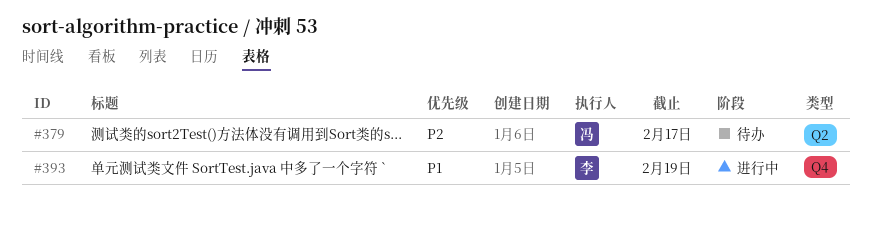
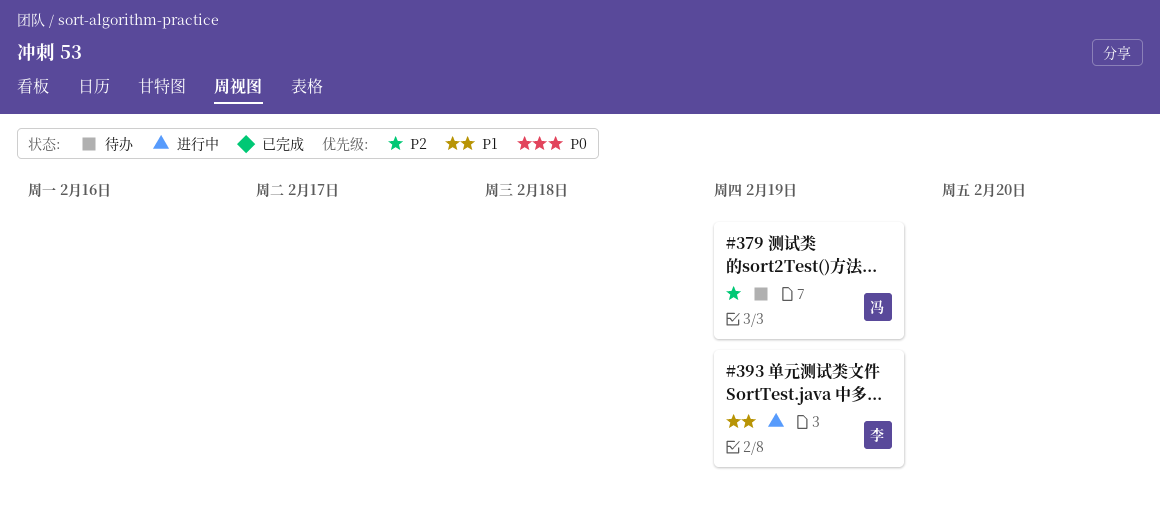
#379, due: Feb 17 -> Feb 19

